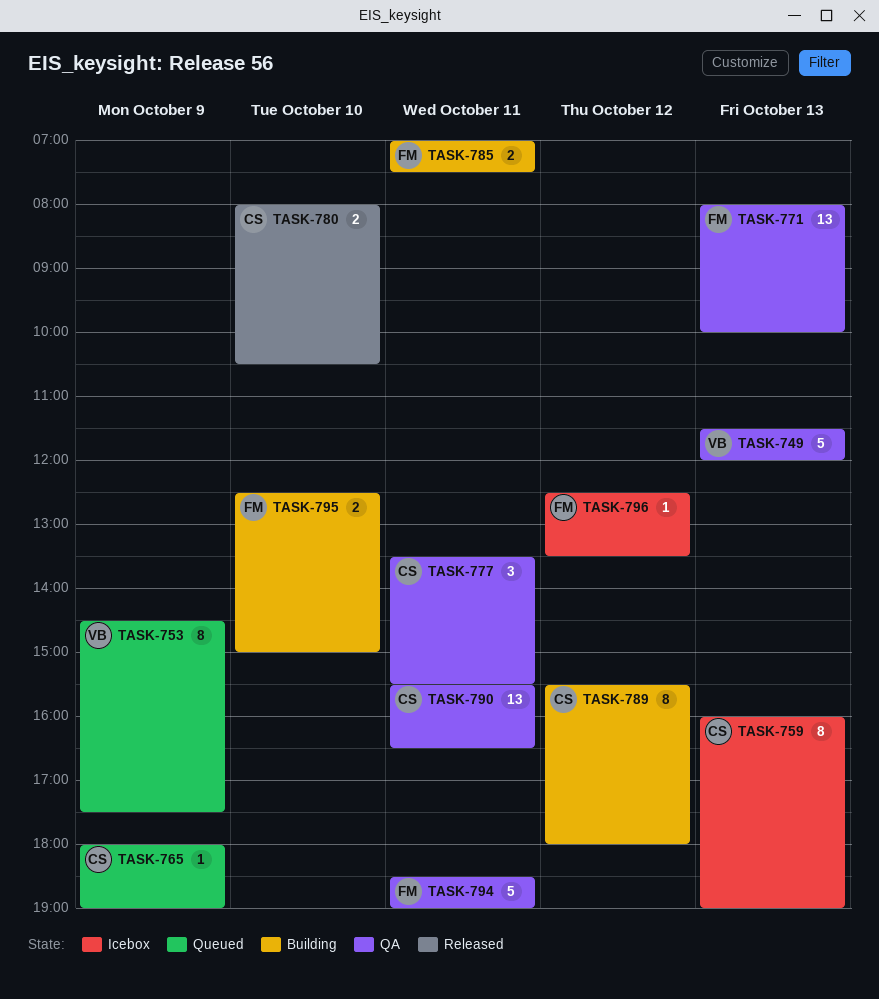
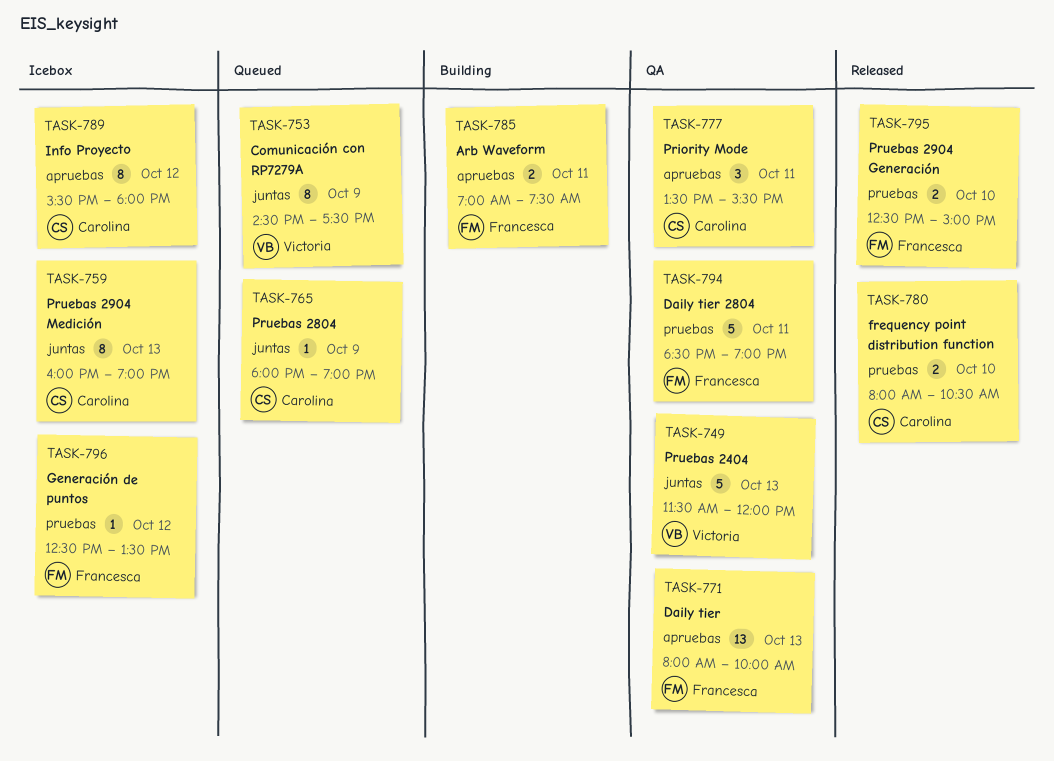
TASK-789, status: Building -> Icebox
TASK-790: present -> none
TASK-795, status: Building -> Released

